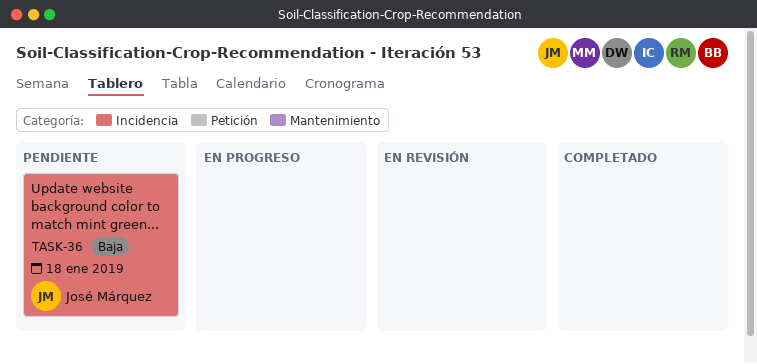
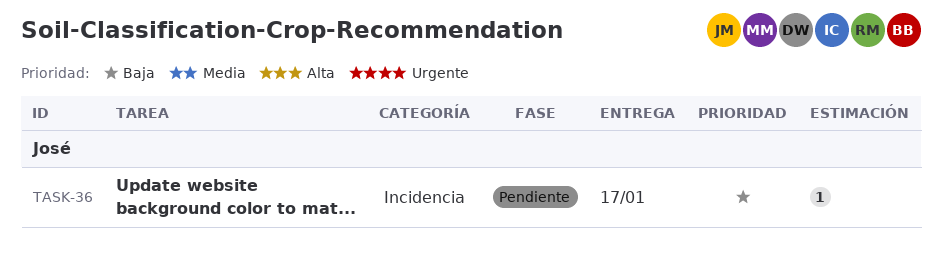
TASK-36, due: Jan 18 -> Jan 17

